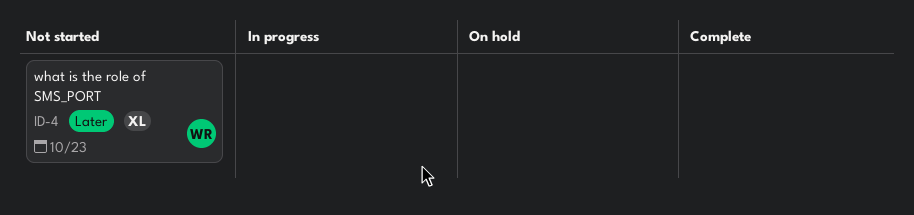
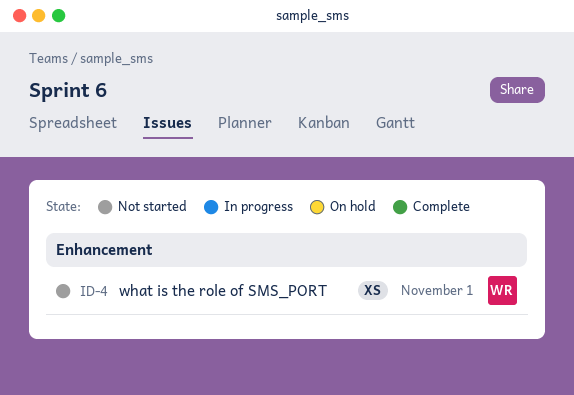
ID-4, estimate: XL -> XS
ID-4, due: Oct 23 -> Nov 1

